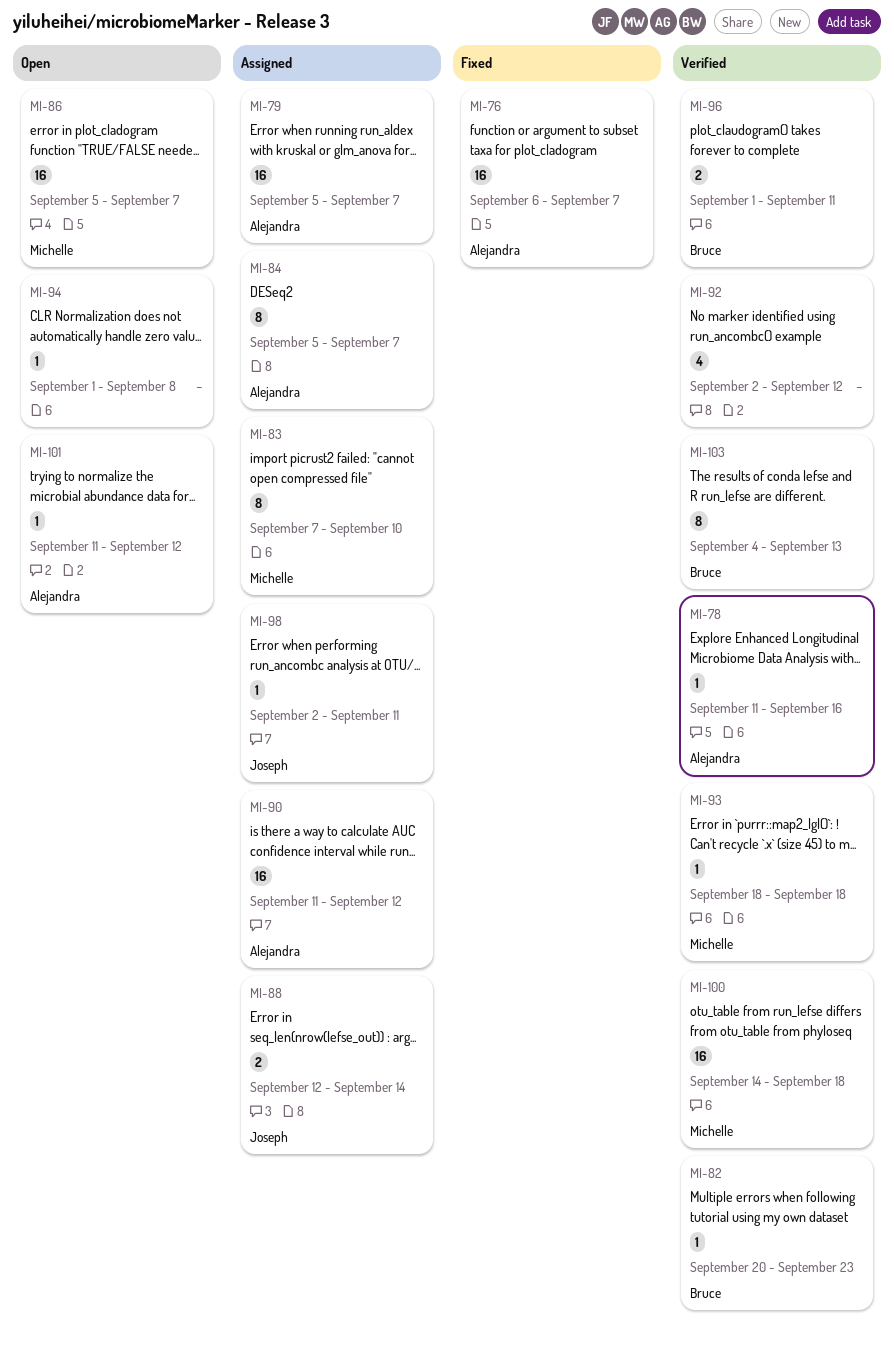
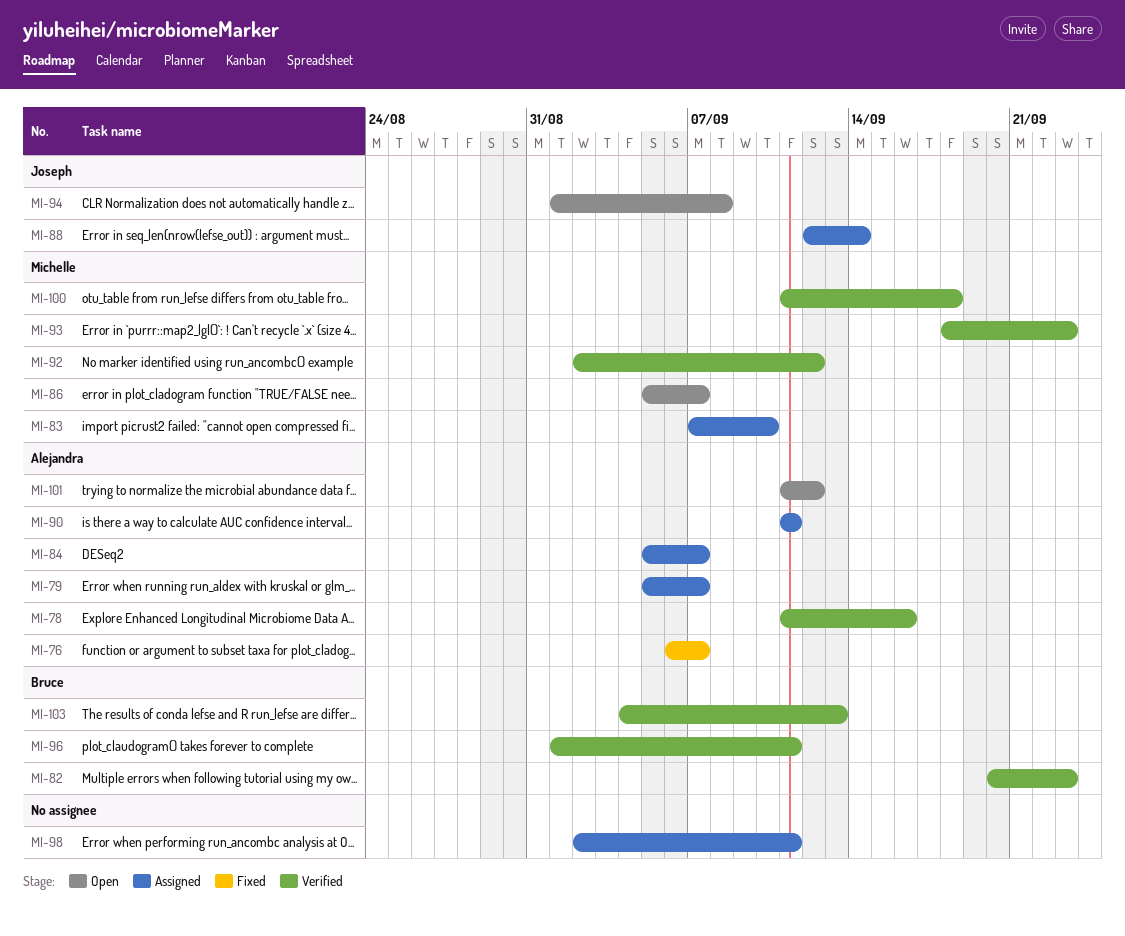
MI-90, due: Sep 12 -> Sep 11
MI-92, owner: none -> Michelle
MI-93, due: Sep 18 -> Sep 23
MI-94, owner: none -> Joseph
MI-98, owner: Joseph -> none
MI-100, start: Sep 14 -> Sep 11

